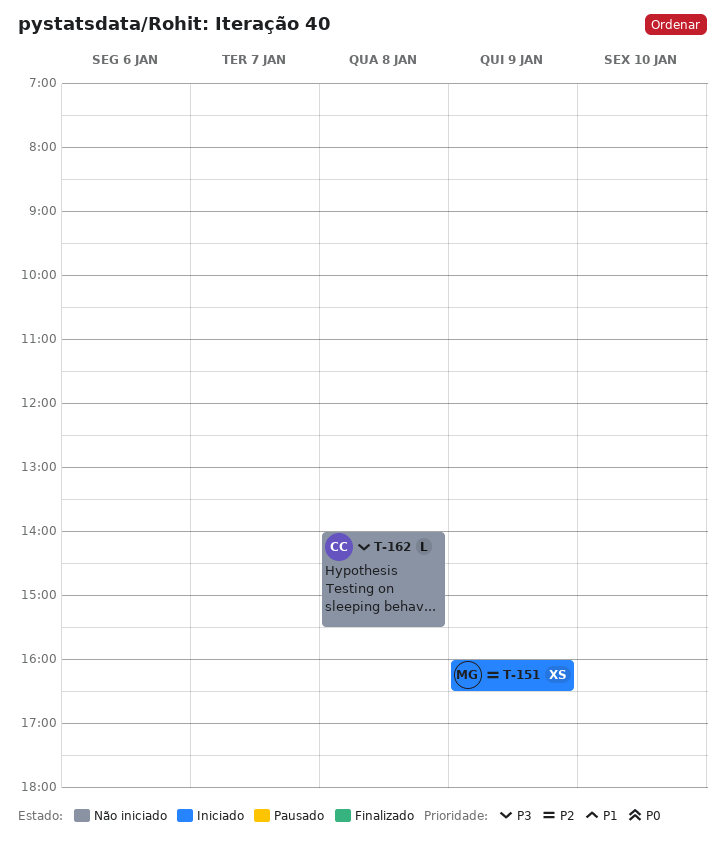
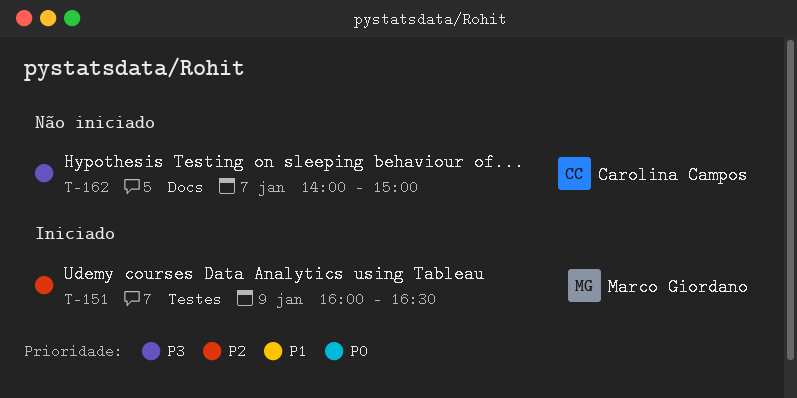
T-162, day: Jan 8 -> Jan 7
T-162, ends: 15:30 -> 15:00

